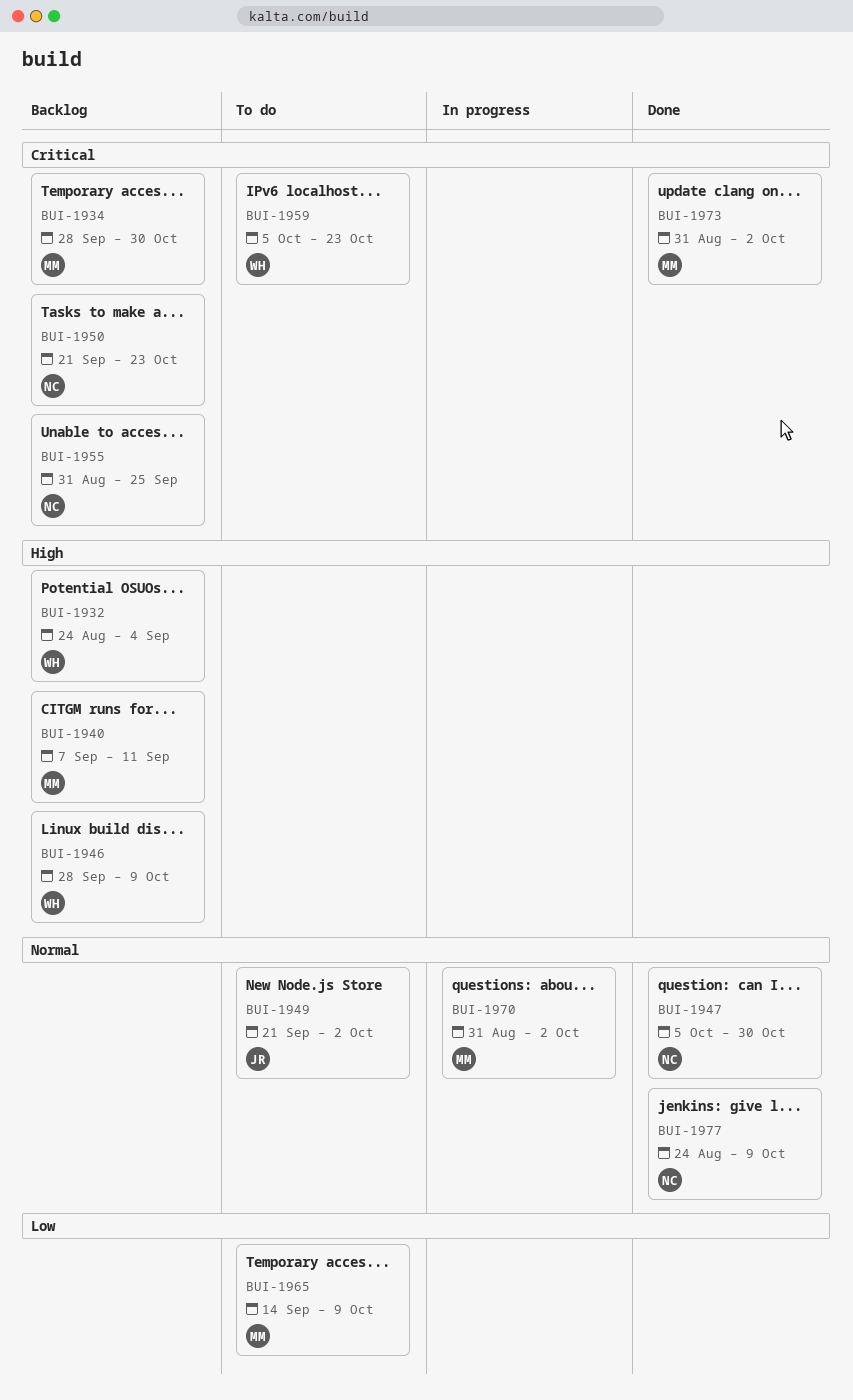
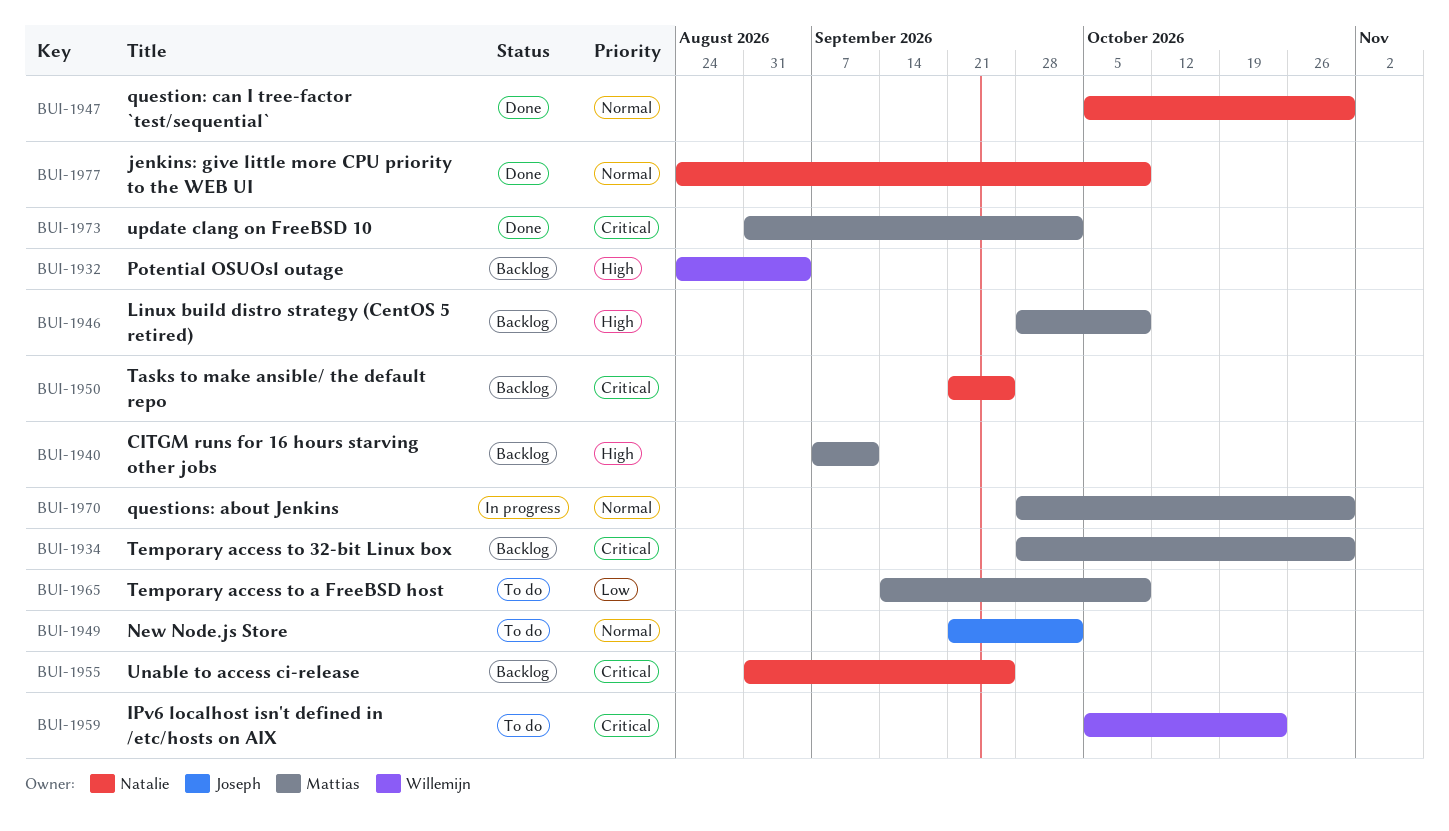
BUI-1946, owner: Willemijn -> Mattias
BUI-1950, due: Oct 23 -> Sep 25
BUI-1970, start: Aug 31 -> Sep 28
BUI-1970, due: Oct 2 -> Oct 30

